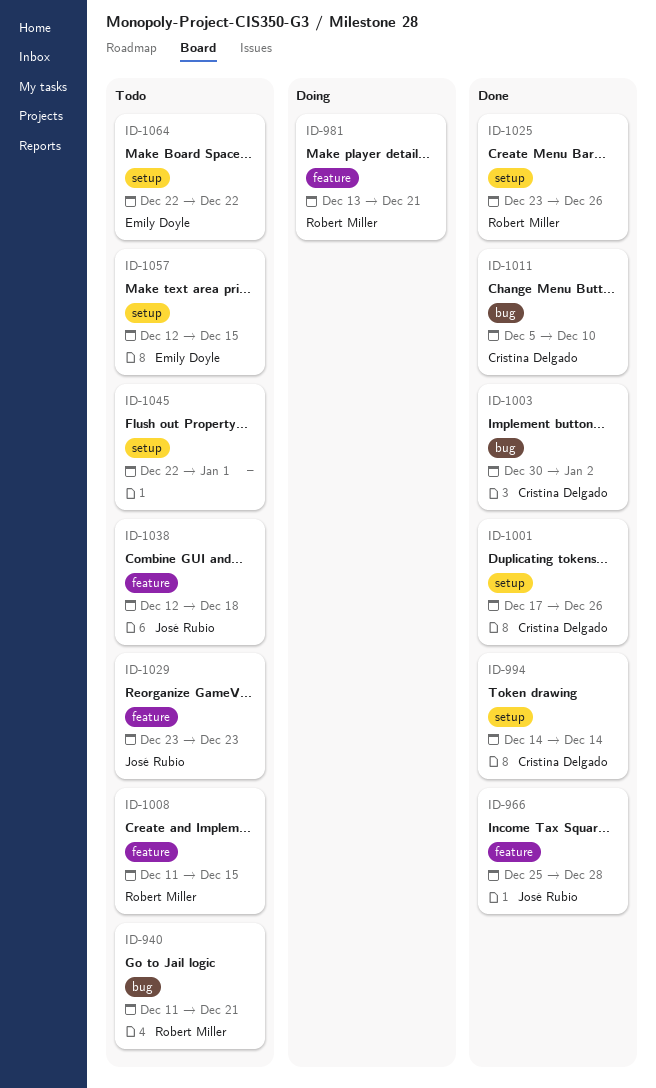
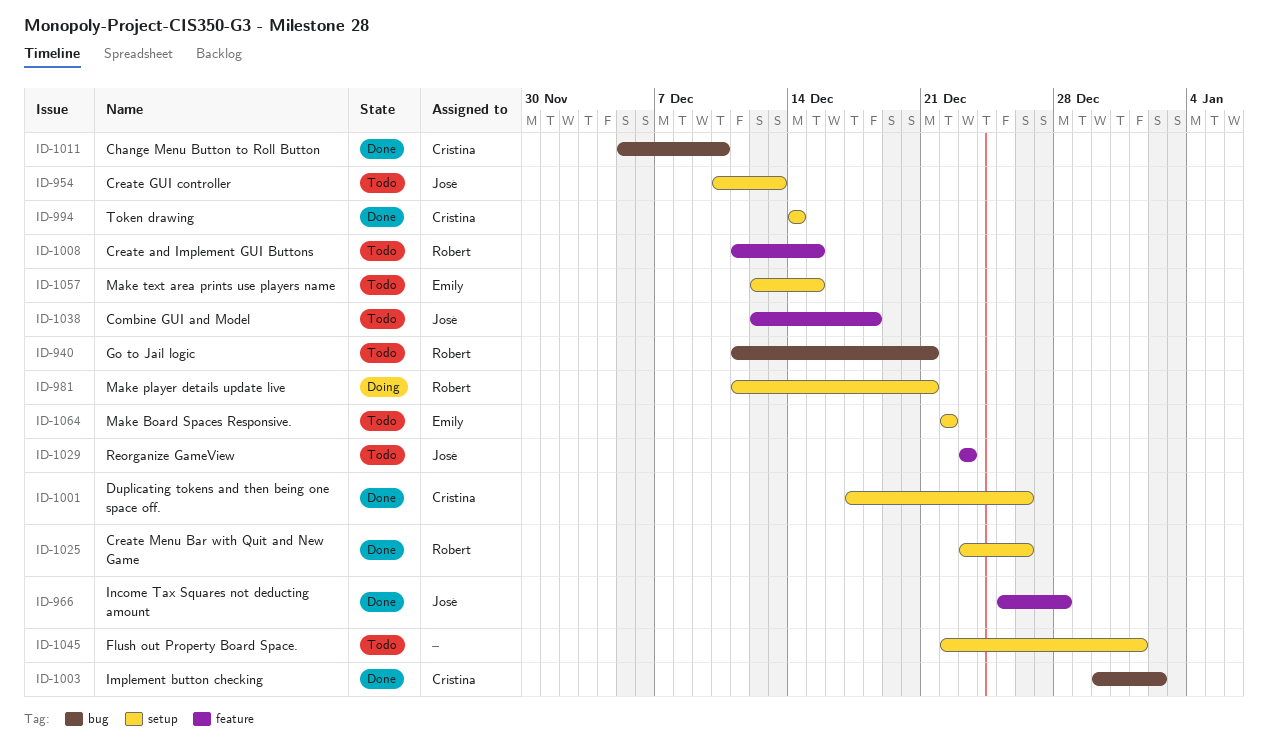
ID-954: none -> present
ID-981, label: feature -> setup
ID-981, start: Dec 13 -> Dec 11

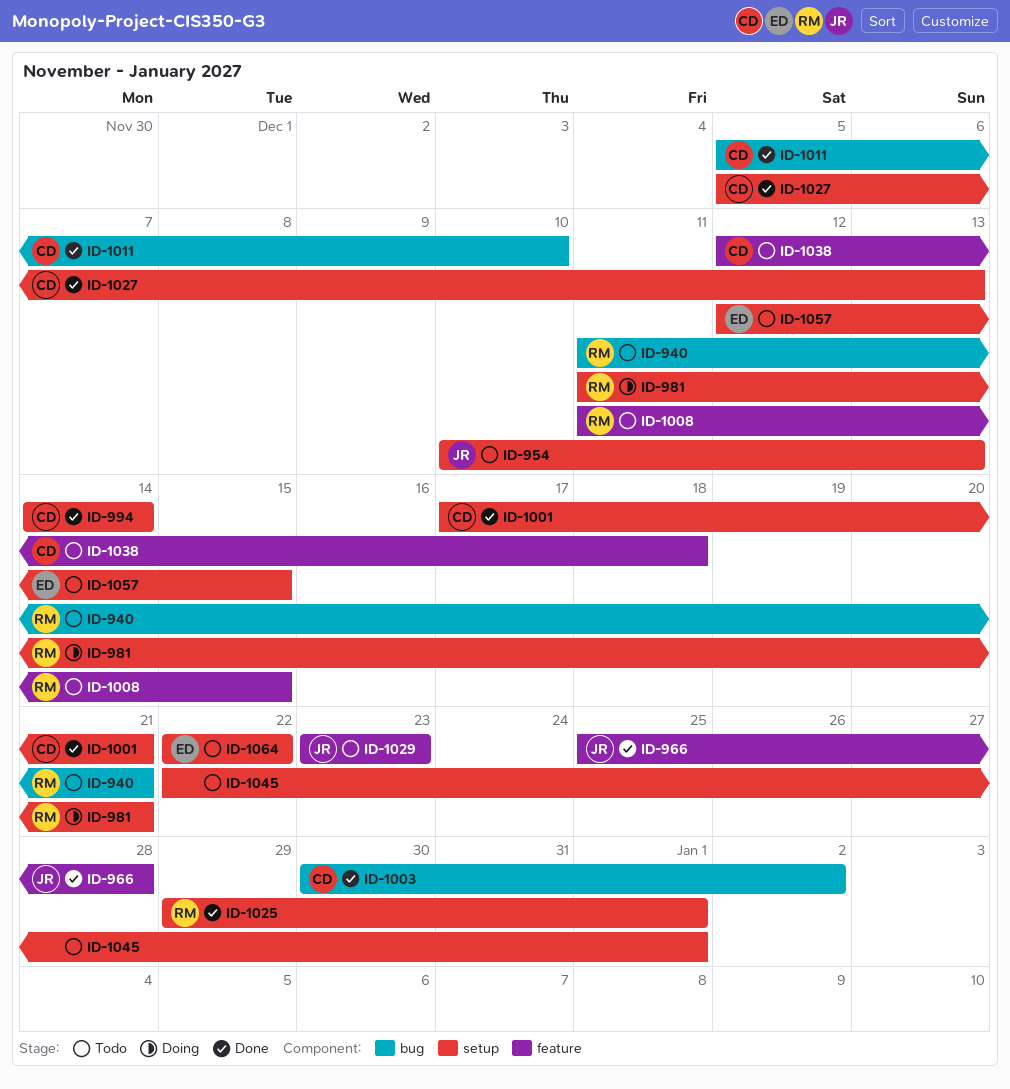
ID-1001, due: Dec 26 -> Dec 21
ID-1025, start: Dec 23 -> Dec 29
ID-1025, due: Dec 26 -> Jan 1
ID-1027: none -> present
ID-1038, owner: José -> Cristina

